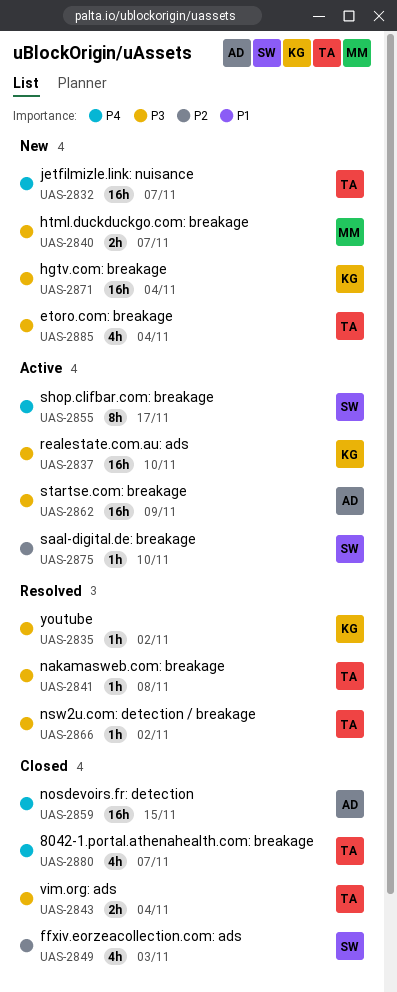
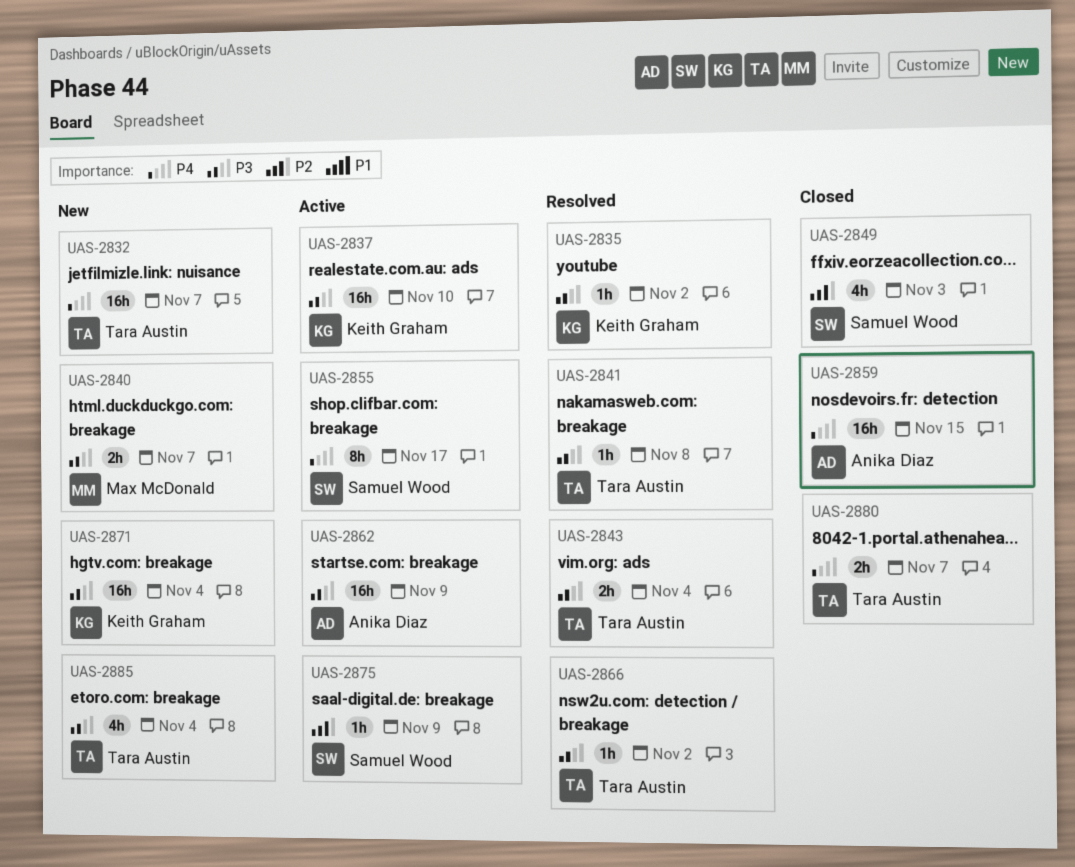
UAS-2843, status: Closed -> Resolved
UAS-2875, due: Nov 10 -> Nov 9
UAS-2880, estimate: 4h -> 2h

